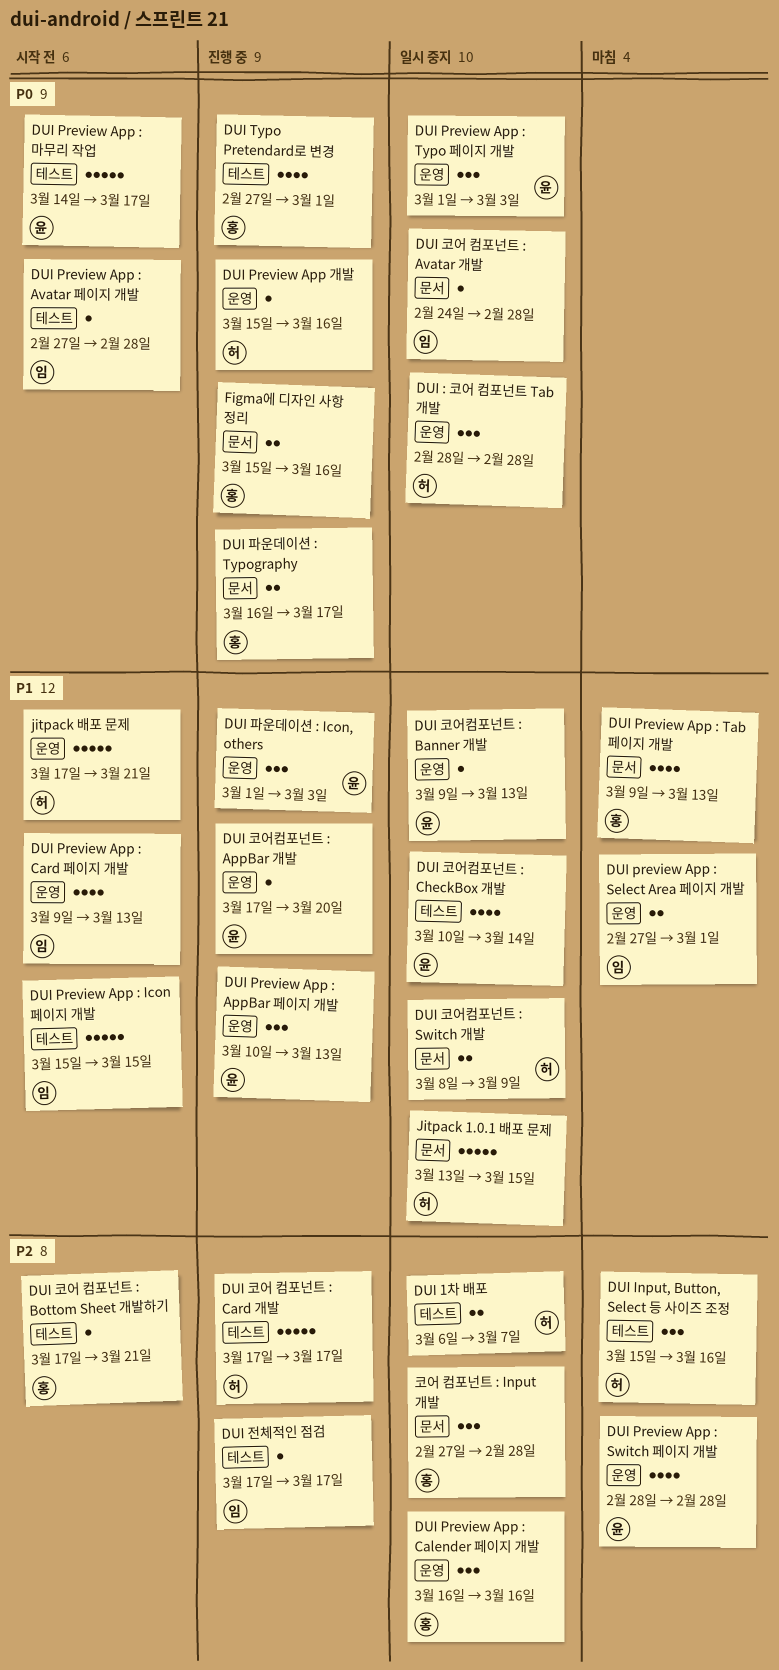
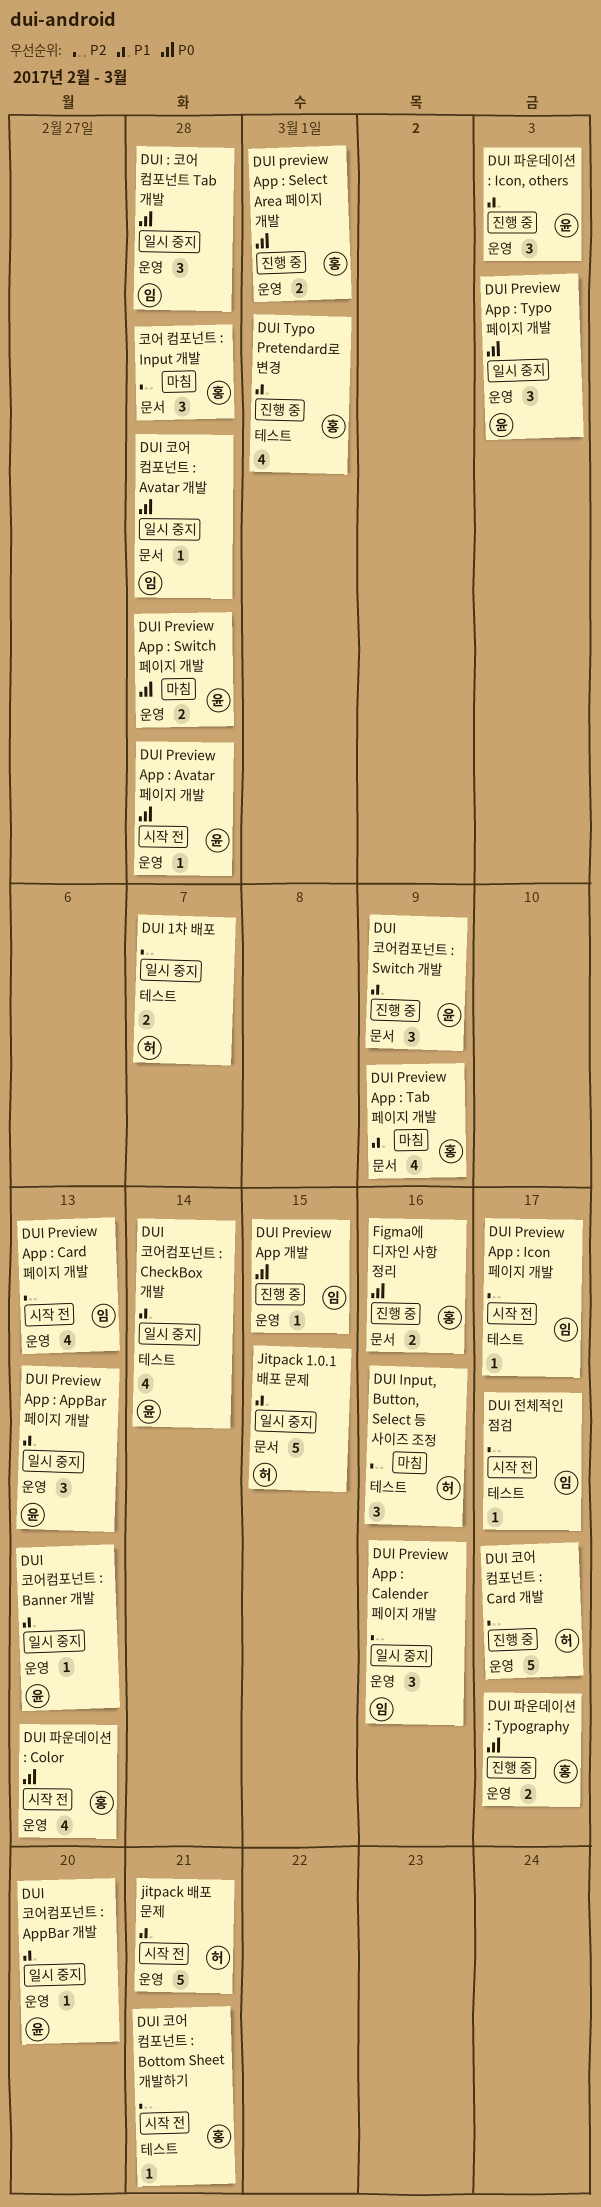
DUI : 코어 컴포넌트 Tab 개발, owner: 허 -> 임
DUI Preview App : AppBar 페이지 개발, status: 진행 중 -> 일시 중지
DUI Preview App : Avatar 페이지 개발, owner: 임 -> 윤
DUI Preview App : Avatar 페이지 개발, label: 테스트 -> 운영
DUI Preview App : Calender 페이지 개발, owner: 홍 -> 임
DUI Preview App : Card 페이지 개발, priority: P1 -> P2
DUI Preview App : Icon 페이지 개발, priority: P1 -> P2
DUI Preview App : Icon 페이지 개발, estimate: 5 -> 1
DUI Preview App : Icon 페이지 개발, due: Mar 15 -> Mar 17
DUI preview App : Select Area 페이지 개발, status: 마침 -> 진행 중
DUI preview App : Select Area 페이지 개발, owner: 임 -> 홍
DUI preview App : Select Area 페이지 개발, priority: P1 -> P0
DUI Preview App : Switch 페이지 개발, priority: P2 -> P0
DUI Preview App : Switch 페이지 개발, estimate: 4 -> 2
DUI Preview App : Tab 페이지 개발, due: Mar 13 -> Mar 9
DUI Preview App : 마무리 작업: present -> none
DUI Preview App 개발, owner: 허 -> 임
DUI Preview App 개발, due: Mar 16 -> Mar 15
DUI Typo Pretendard로 변경, priority: P0 -> P1
DUI 전체적인 점검, status: 진행 중 -> 시작 전
DUI 코어 컴포넌트 : Card 개발, label: 테스트 -> 운영
DUI 코어컴포넌트 : AppBar 개발, status: 진행 중 -> 일시 중지
DUI 코어컴포넌트 : Switch 개발, status: 일시 중지 -> 진행 중
DUI 코어컴포넌트 : Switch 개발, owner: 허 -> 윤
DUI 코어컴포넌트 : Switch 개발, estimate: 2 -> 3
DUI 파운데이션 : Color: none -> present
DUI 파운데이션 : Typography, label: 문서 -> 운영
코어 컴포넌트 : Input 개발, status: 일시 중지 -> 마침

